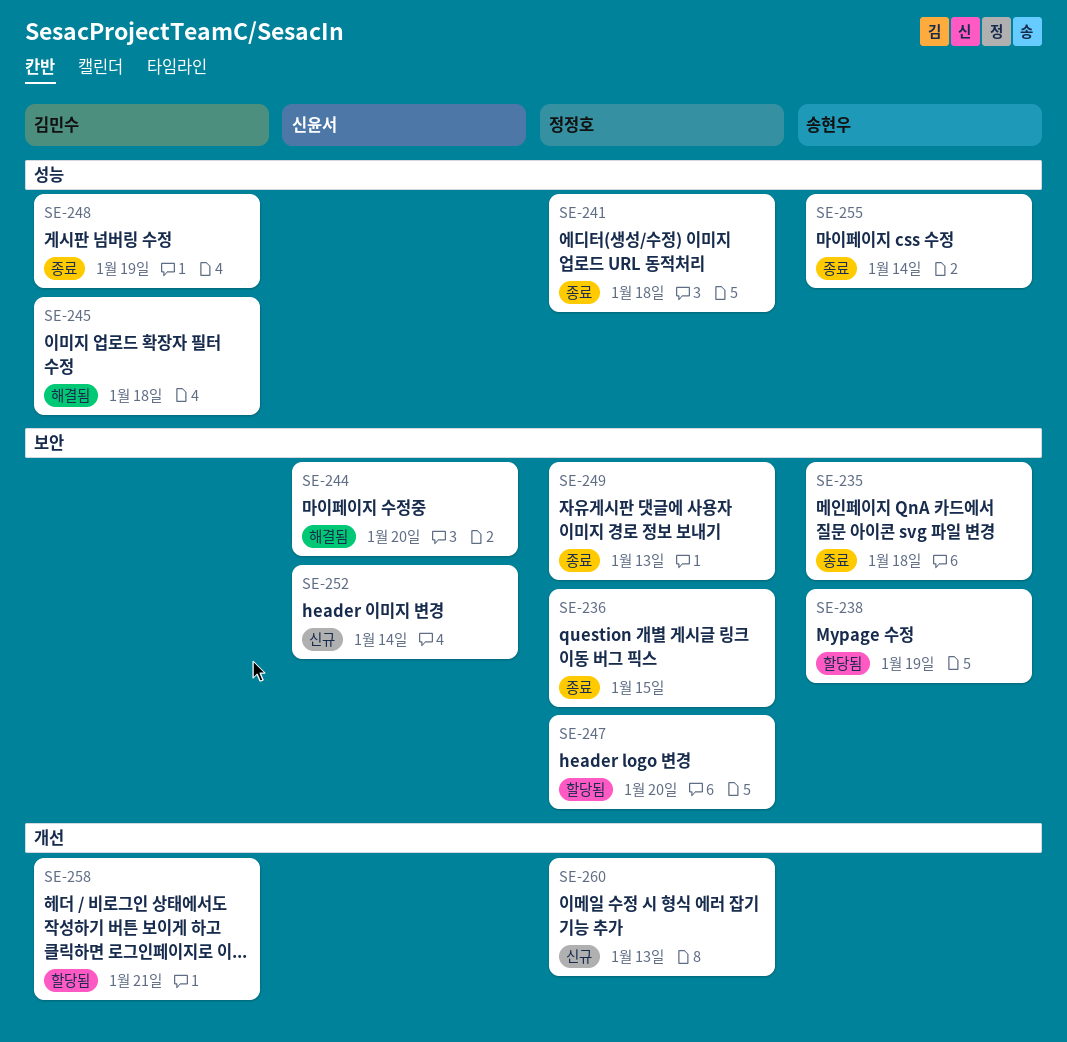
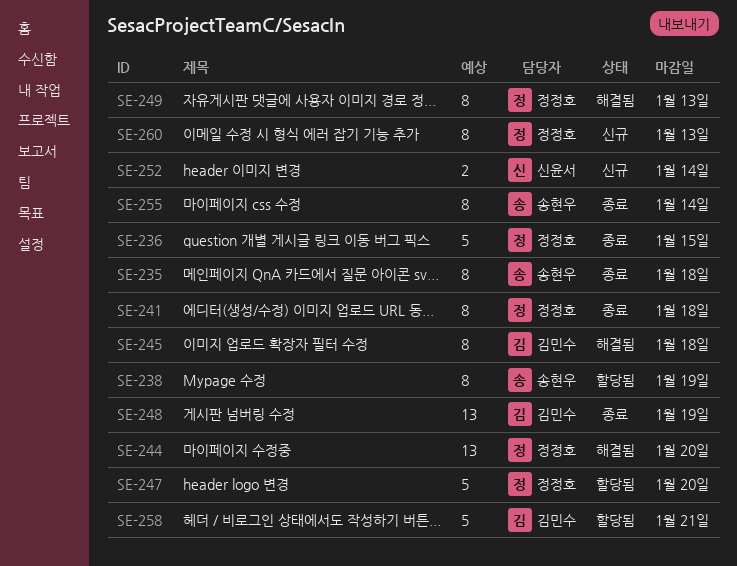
SE-244, owner: 신윤서 -> 정정호
SE-249, status: 종료 -> 해결됨

